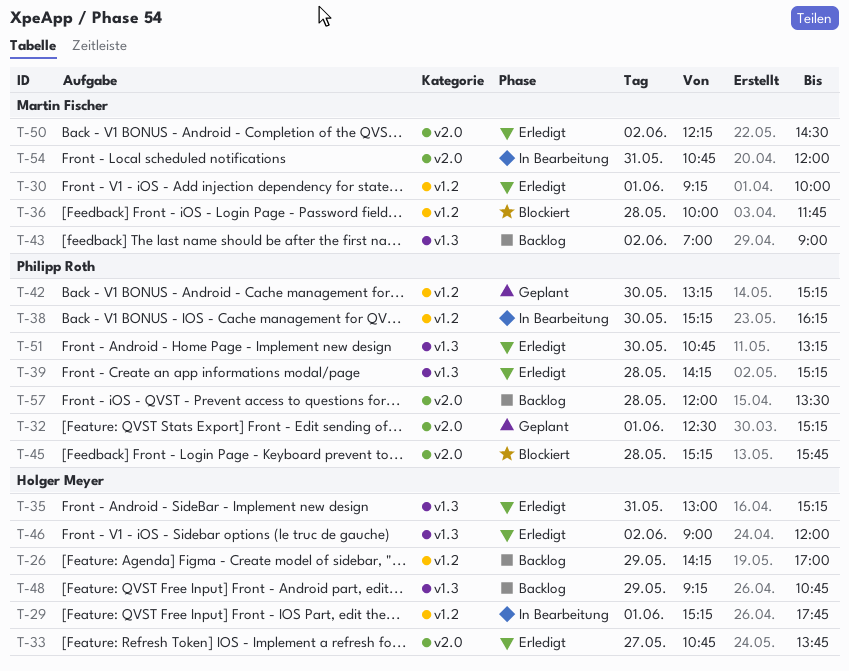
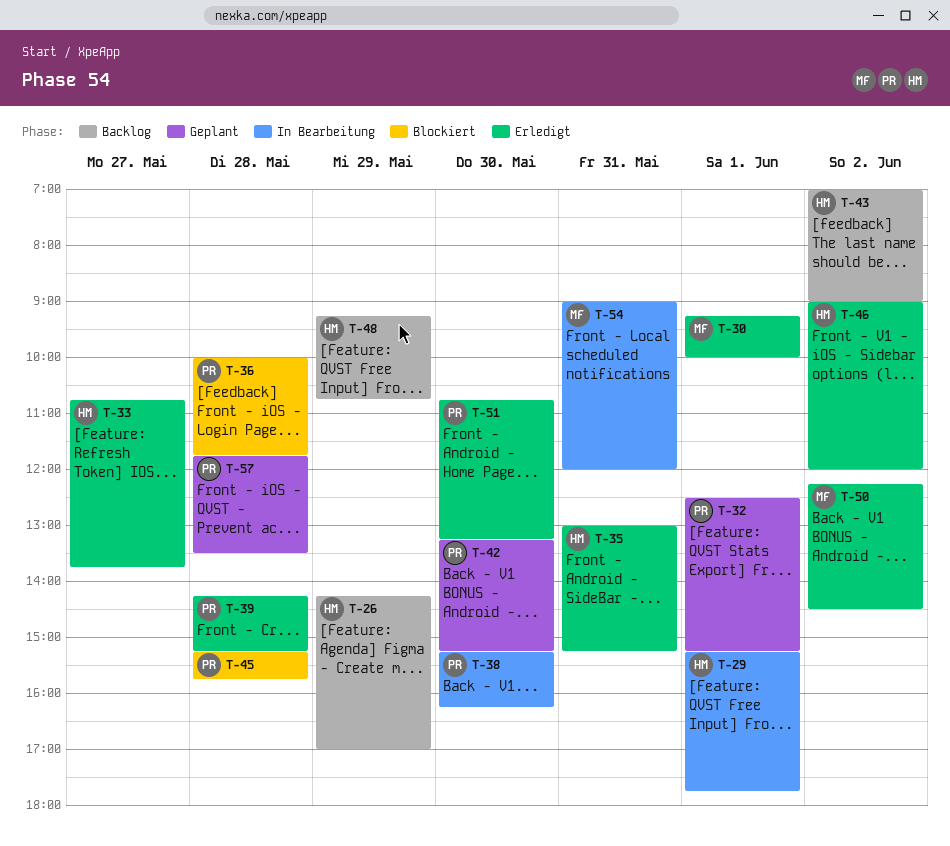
T-36, owner: Martin Fischer -> Philipp Roth
T-43, owner: Martin Fischer -> Holger Meyer
T-54, begins: 10:45 -> 09:00
T-57, status: Backlog -> Geplant
T-57, begins: 12:00 -> 11:45

